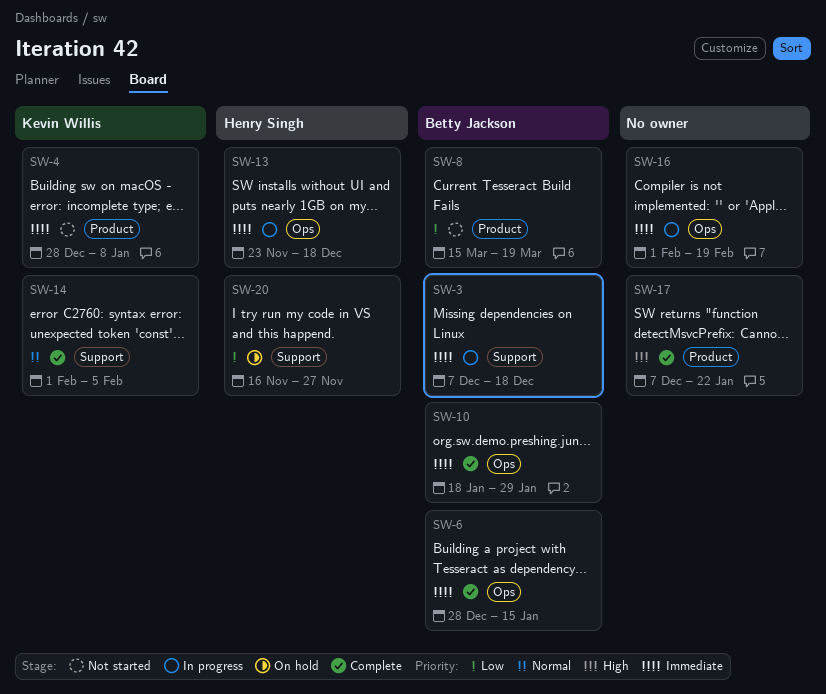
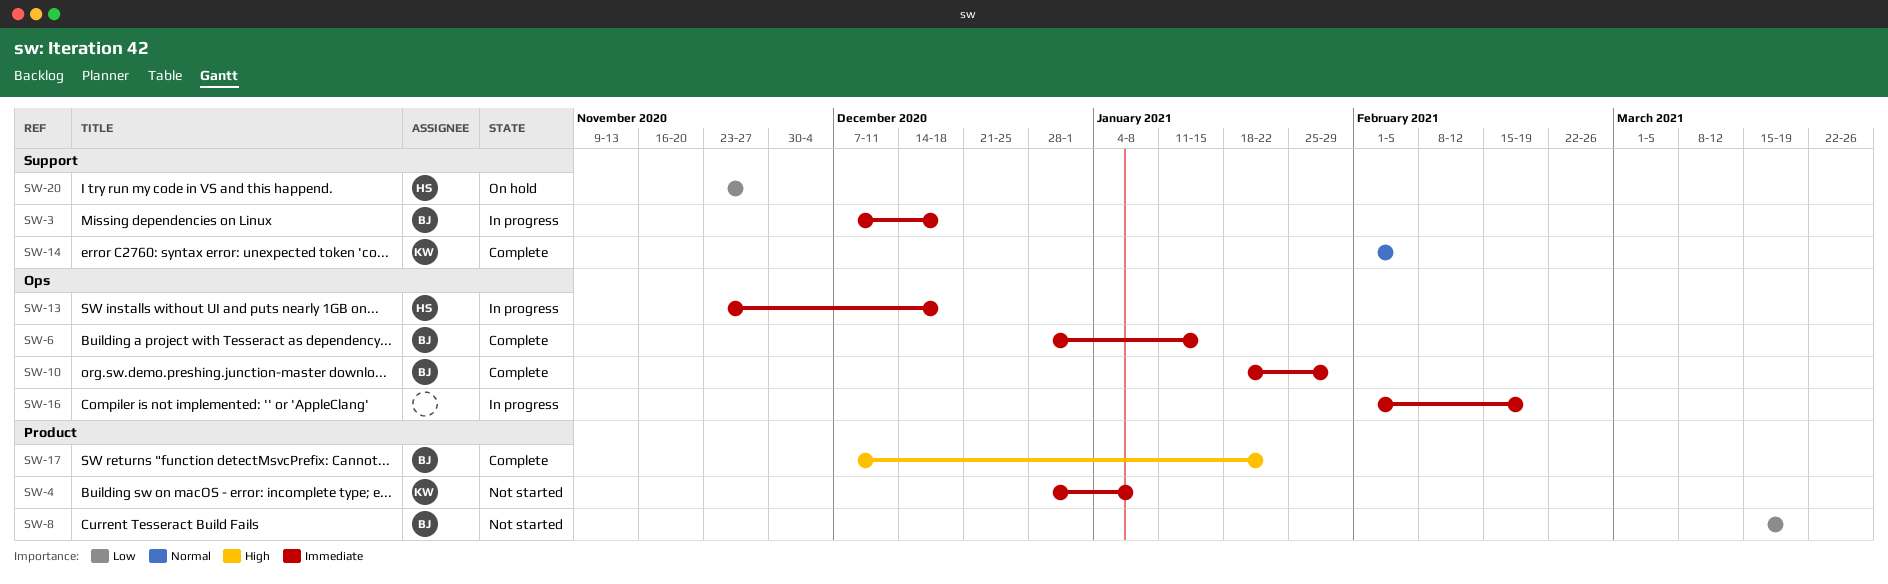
SW-17, owner: none -> Betty Jackson
SW-20, start: Nov 16 -> Nov 23

